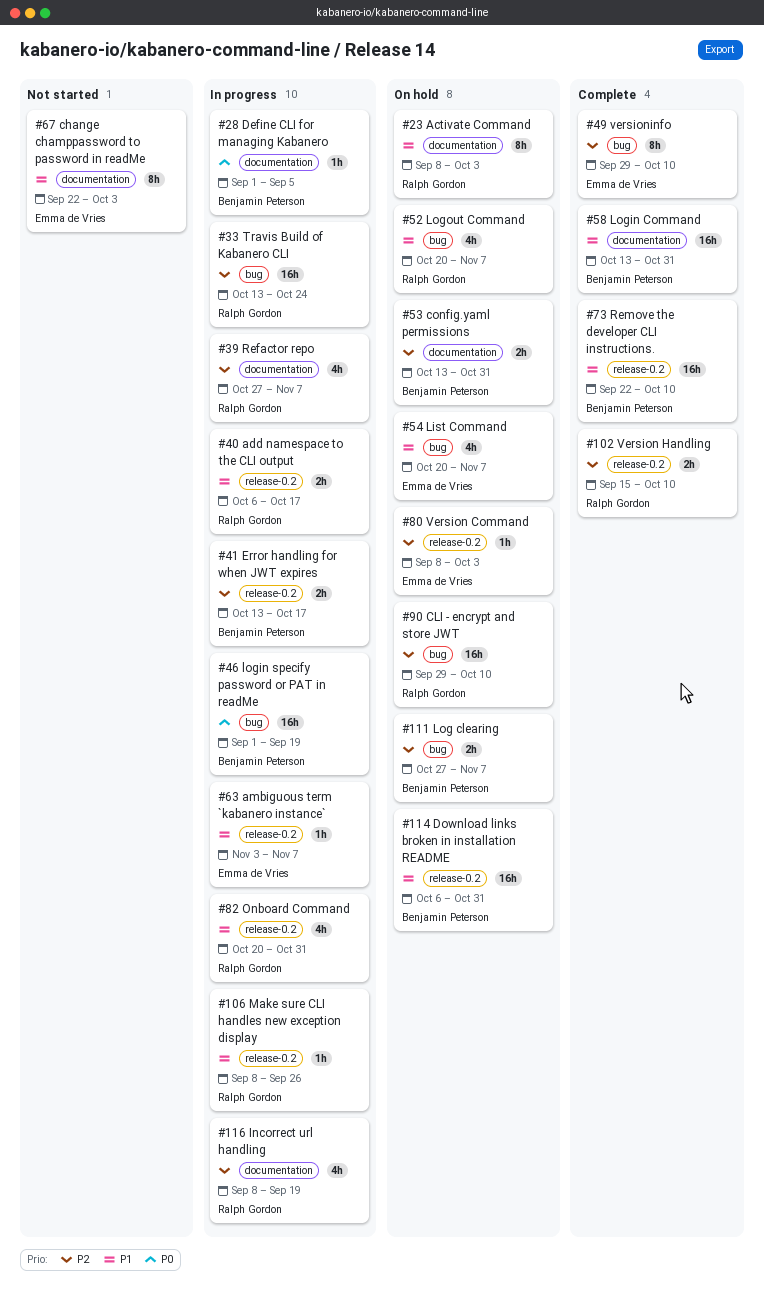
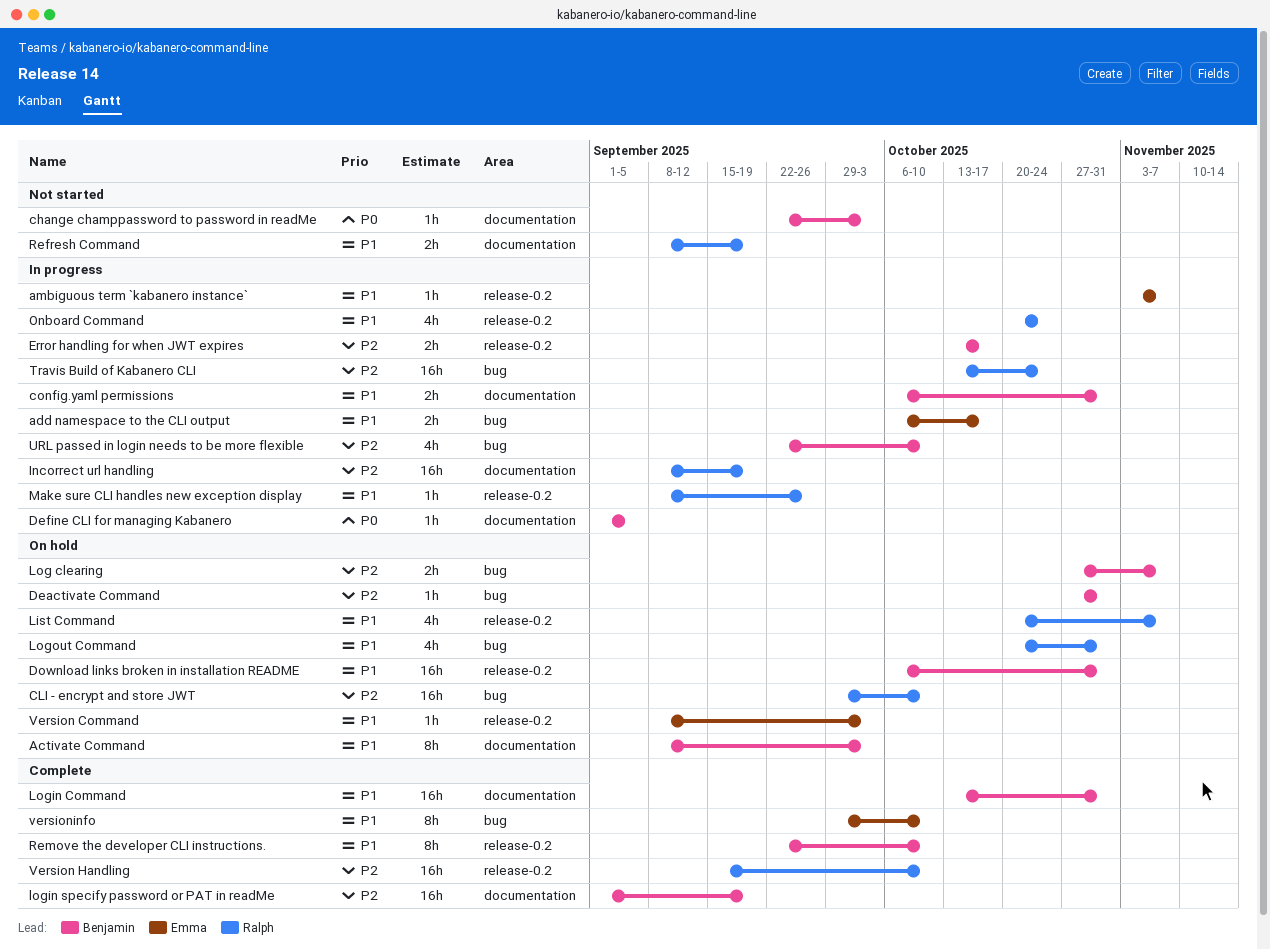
Activate Command, owner: Ralph Gordon -> Benjamin Peterson
add namespace to the CLI output, owner: Ralph Gordon -> Emma de Vries
add namespace to the CLI output, label: release-0.2 -> bug
change champpassword to password in readMe, owner: Emma de Vries -> Benjamin Peterson
change champpassword to password in readMe, priority: P1 -> P0
change champpassword to password in readMe, estimate: 8h -> 1h
config.yaml permissions, status: On hold -> In progress
config.yaml permissions, priority: P2 -> P1
config.yaml permissions, start: Oct 13 -> Oct 6
Deactivate Command: none -> present
Incorrect url handling, estimate: 4h -> 16h
List Command, owner: Emma de Vries -> Ralph Gordon
List Command, label: bug -> release-0.2
login specify password or PAT in readMe, status: In progress -> Complete
login specify password or PAT in readMe, priority: P0 -> P2
login specify password or PAT in readMe, label: bug -> documentation
Logout Command, due: Nov 7 -> Oct 31
Onboard Command, due: Oct 31 -> Oct 24
Refactor repo: present -> none
Refresh Command: none -> present
Remove the developer CLI instructions., estimate: 16h -> 8h
URL passed in login needs to be more flexible: none -> present
Version Command, priority: P2 -> P1
Version Handling, estimate: 2h -> 16h
versioninfo, priority: P2 -> P1

